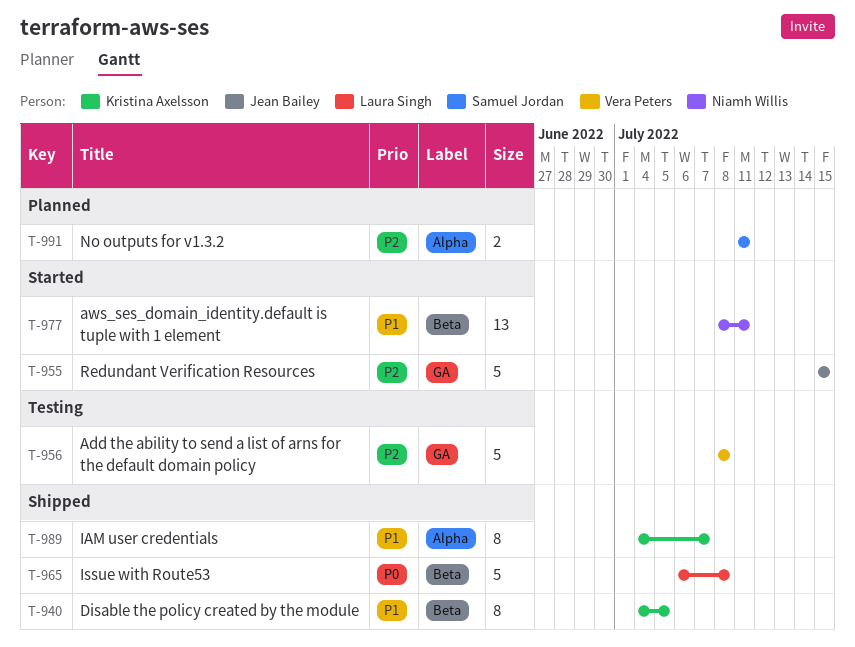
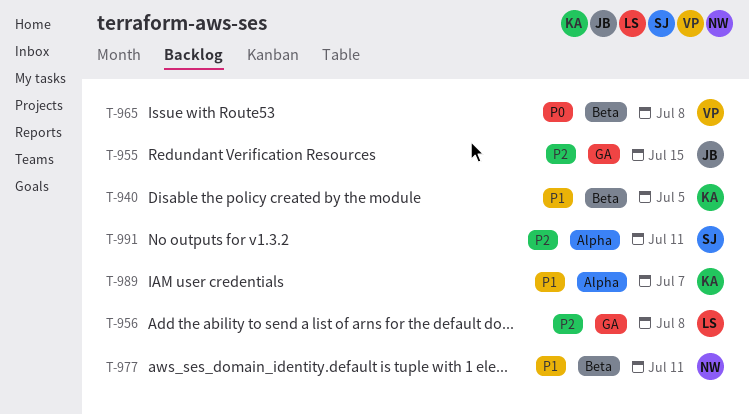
T-956, owner: Vera Peters -> Laura Singh
T-965, owner: Laura Singh -> Vera Peters

